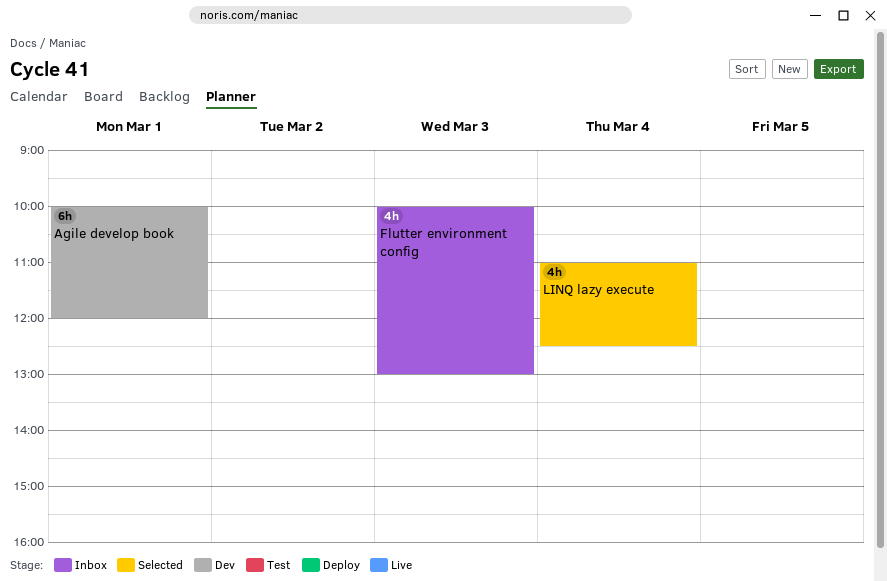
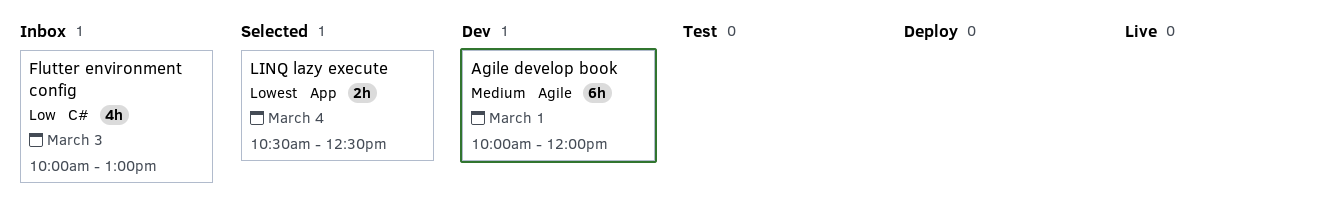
LINQ lazy execute, estimate: 4h -> 2h
LINQ lazy execute, begins: 11:00 -> 10:30

